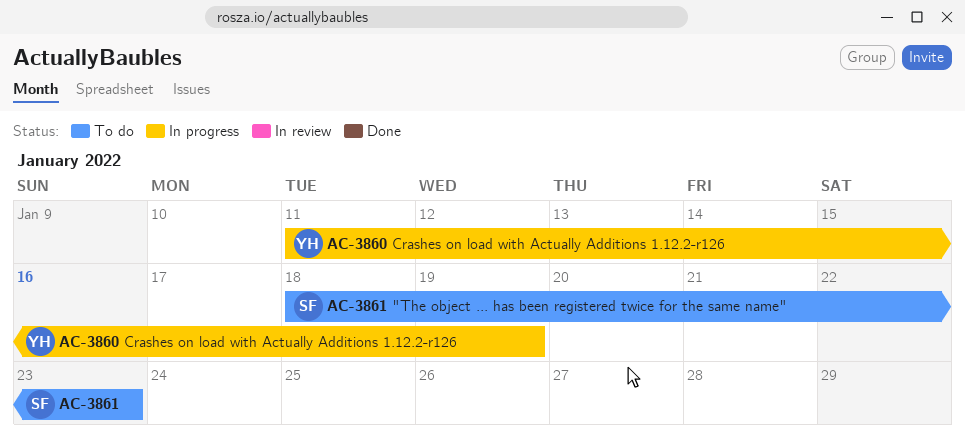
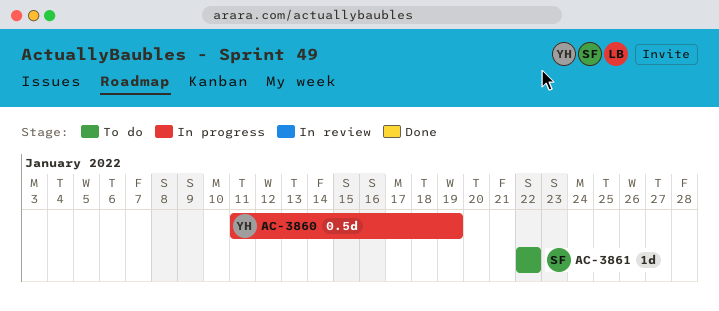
AC-3861, start: Jan 18 -> Jan 22
AC-3861, due: Jan 23 -> Jan 22

